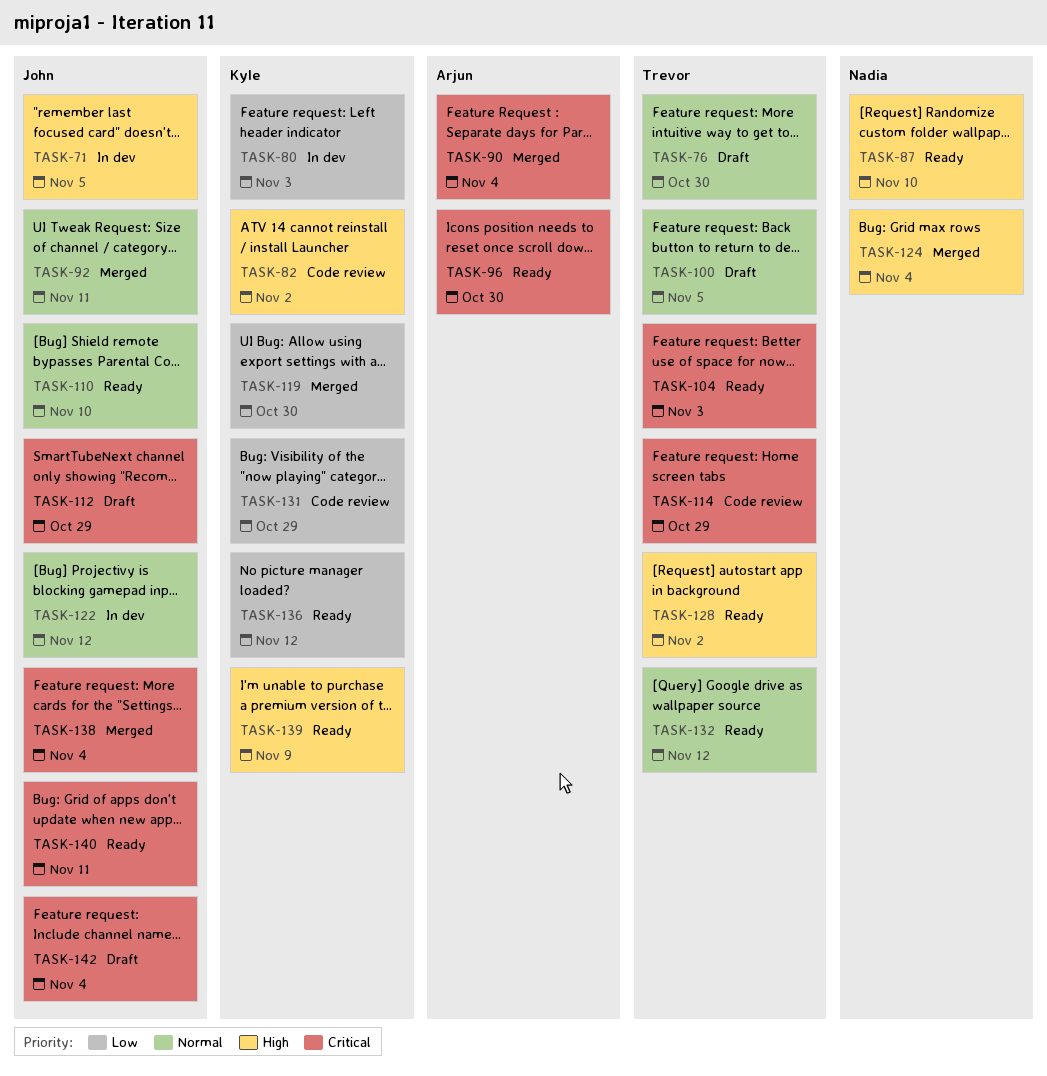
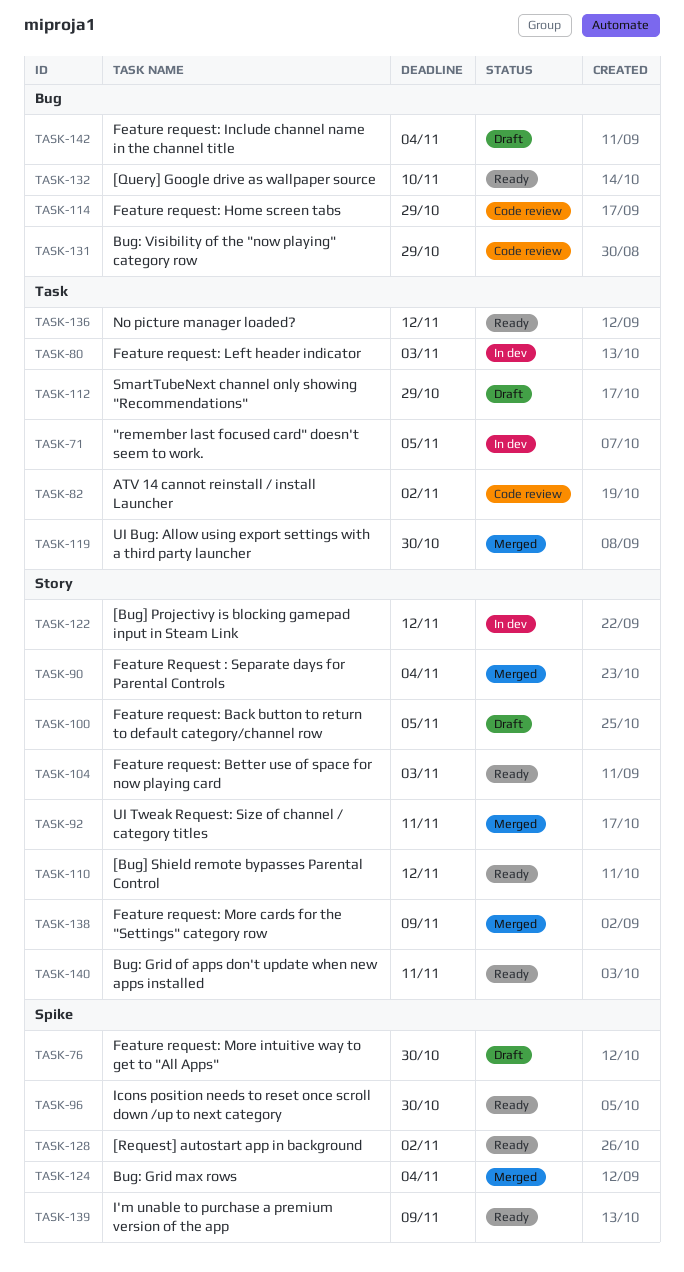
TASK-87: present -> none
TASK-110, due: Nov 10 -> Nov 12
TASK-132, due: Nov 12 -> Nov 10
TASK-138, due: Nov 4 -> Nov 9

